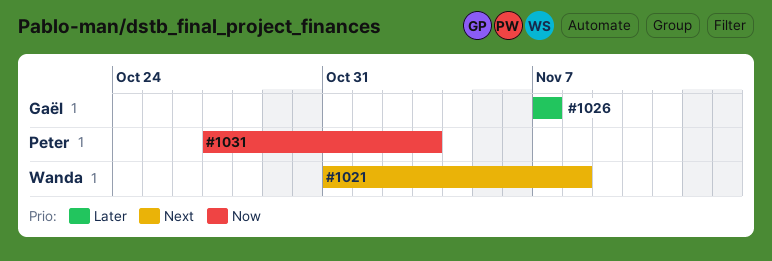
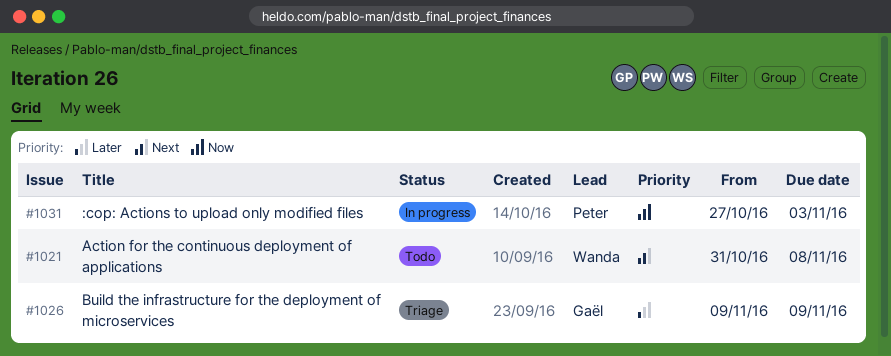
#1026, start: Nov 7 -> Nov 9
#1026, due: Nov 7 -> Nov 9

